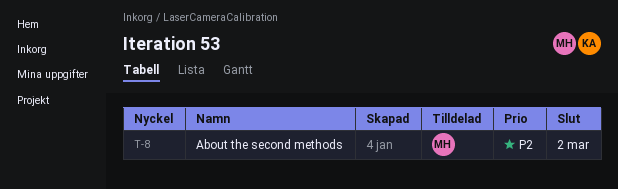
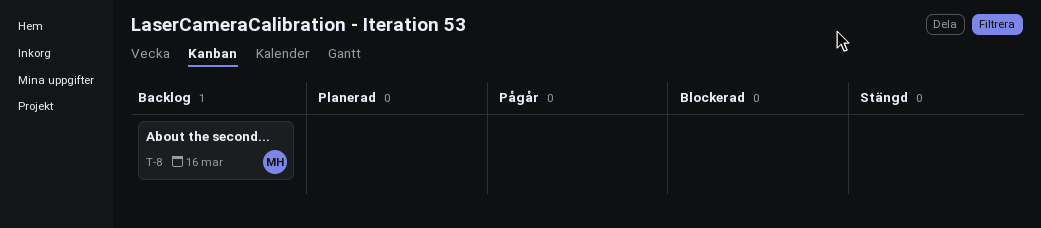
T-8, due: Mar 2 -> Mar 16

